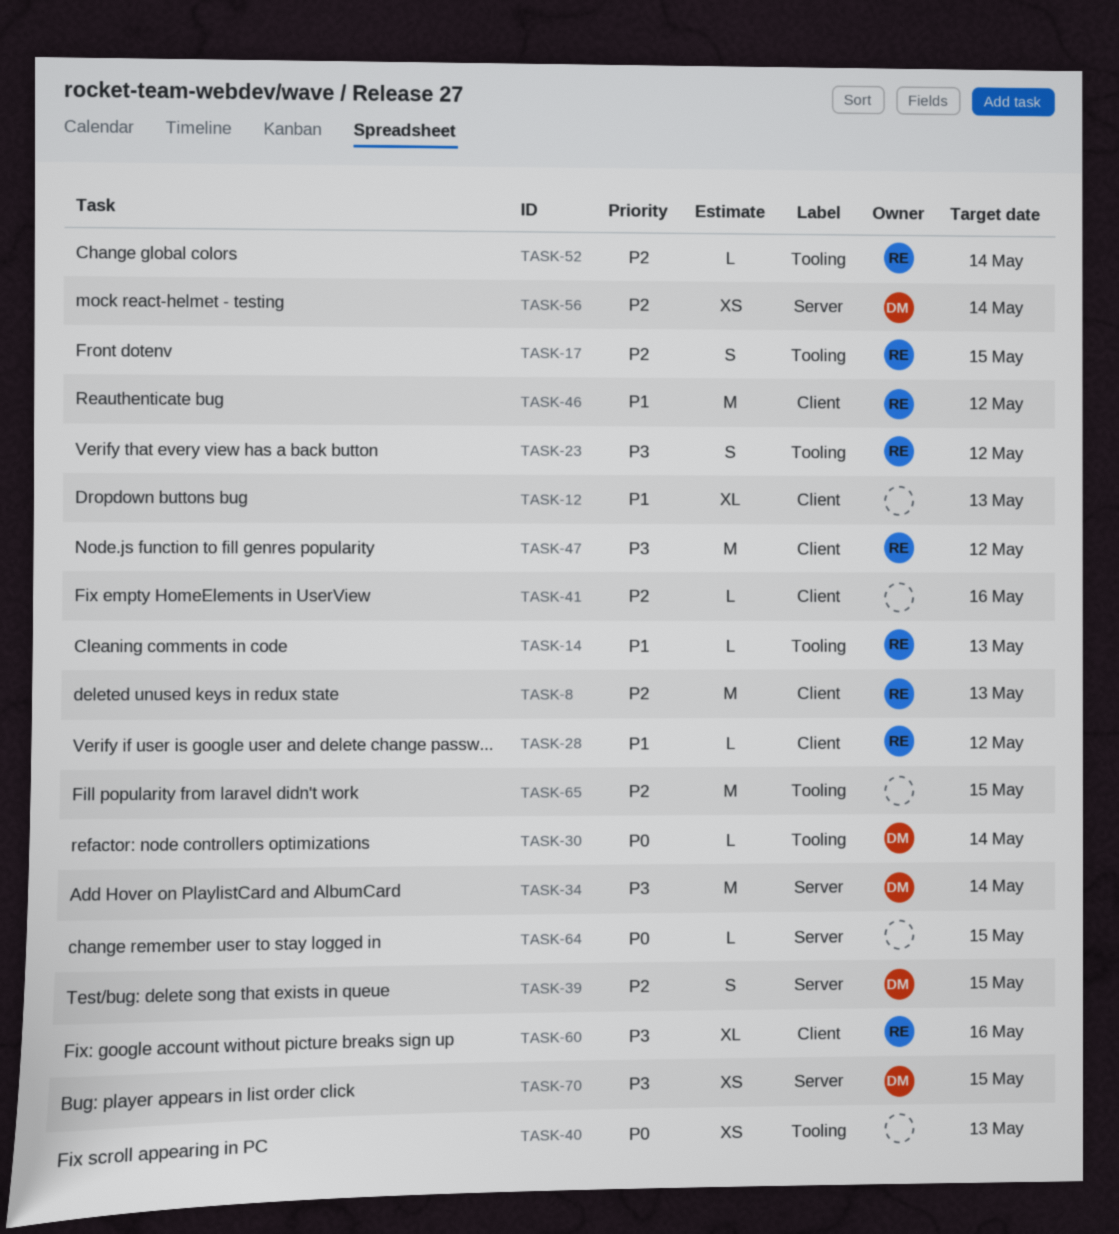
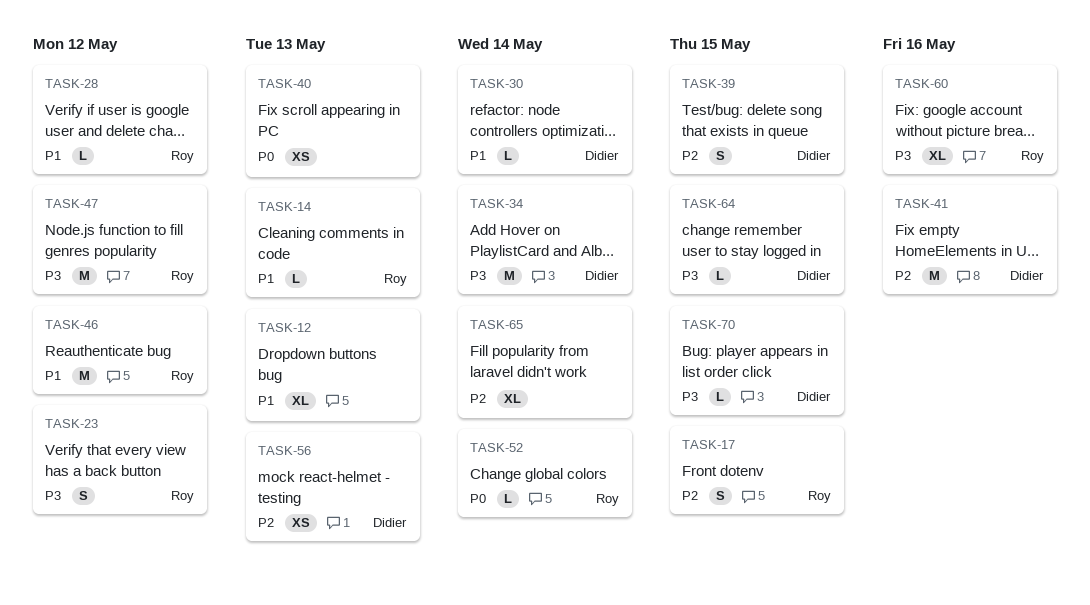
TASK-8: present -> none
TASK-30, priority: P0 -> P1
TASK-41, owner: none -> Didier
TASK-41, estimate: L -> M
TASK-52, priority: P2 -> P0
TASK-56, due: May 14 -> May 13
TASK-64, owner: none -> Didier
TASK-64, priority: P0 -> P3
TASK-65, estimate: M -> XL
TASK-65, due: May 15 -> May 14
TASK-70, estimate: XS -> L

